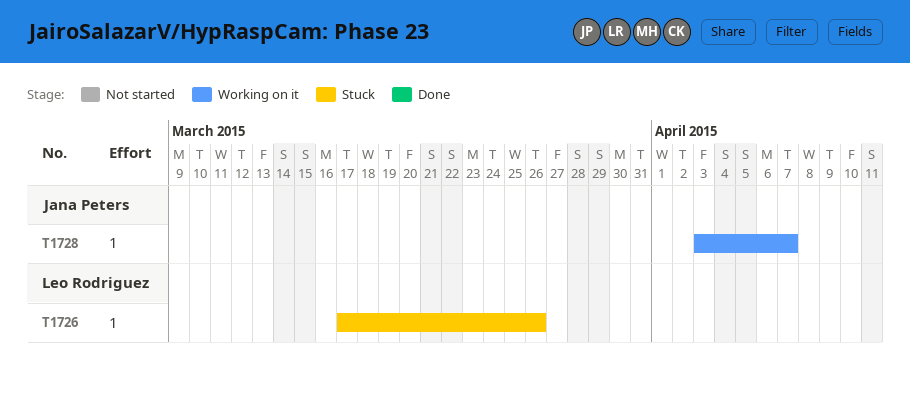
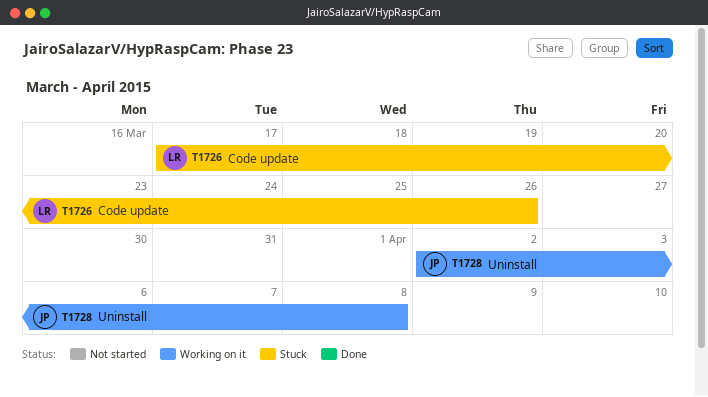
T1728, start: Apr 3 -> Apr 2
T1728, due: Apr 7 -> Apr 8

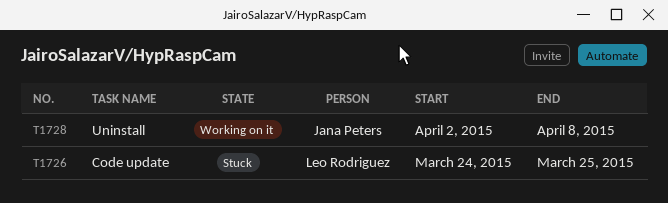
T1726, start: Mar 17 -> Mar 24
T1726, due: Mar 26 -> Mar 25

